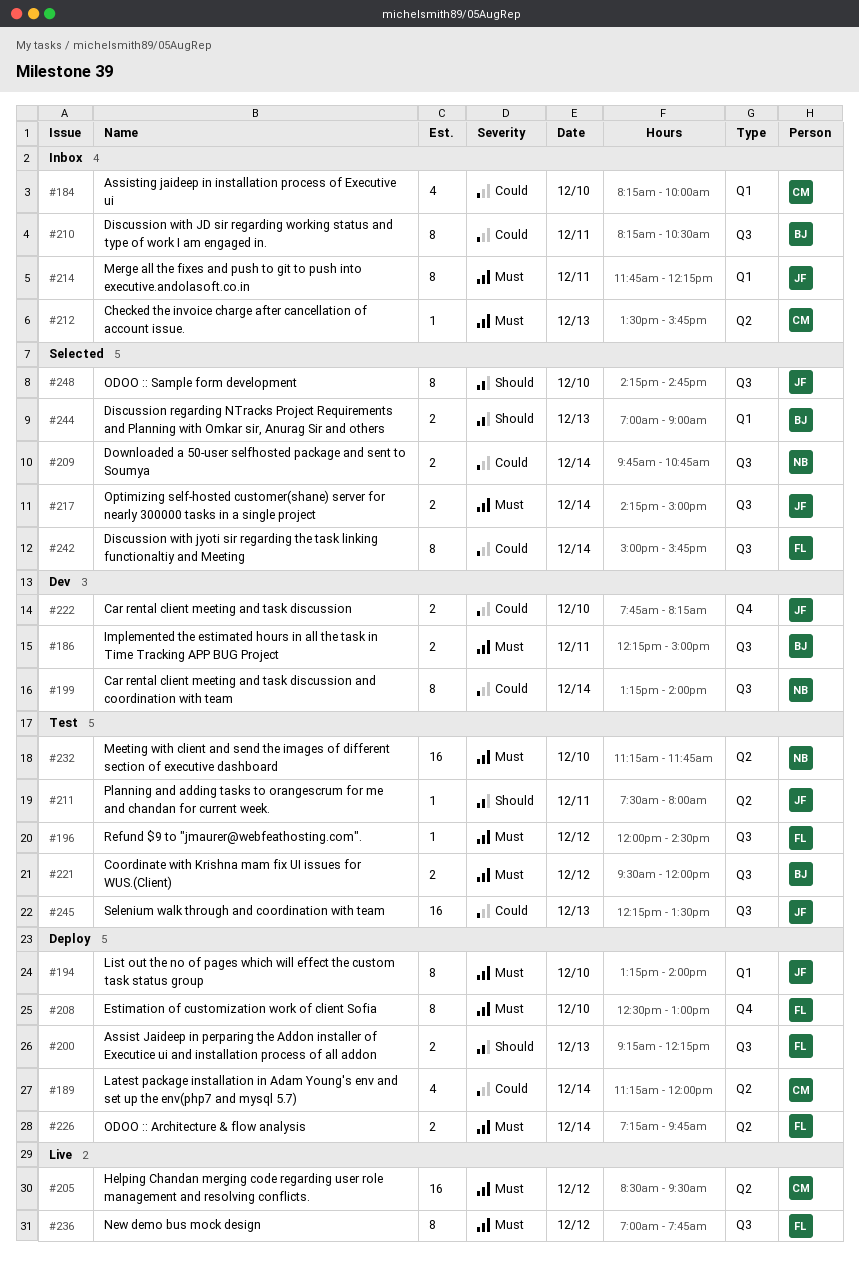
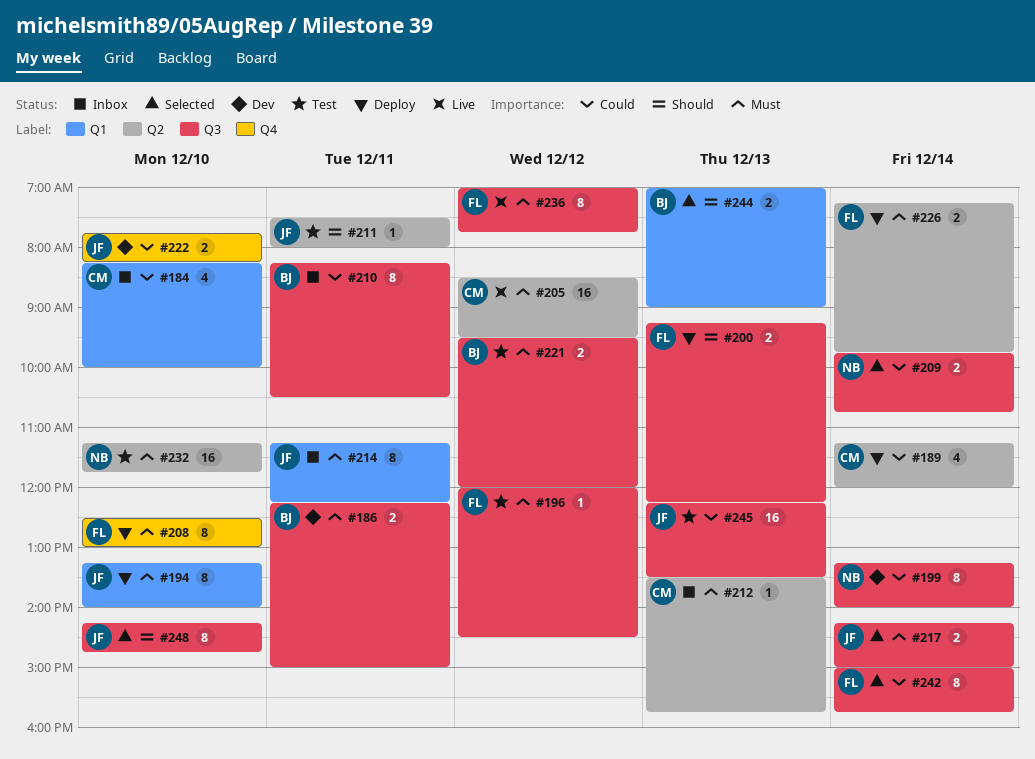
#214, begins: 11:45 -> 11:15

